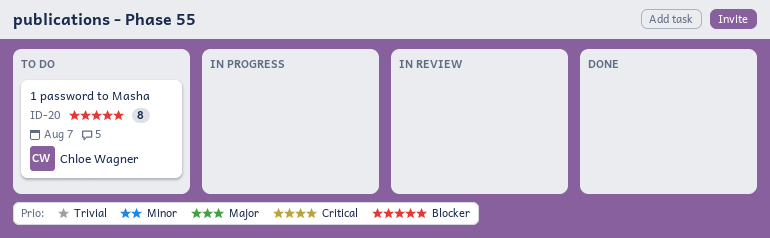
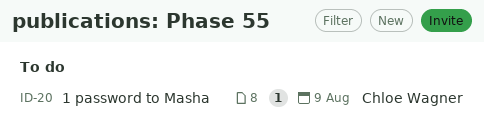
ID-20, estimate: 8 -> 1
ID-20, due: Aug 7 -> Aug 9

